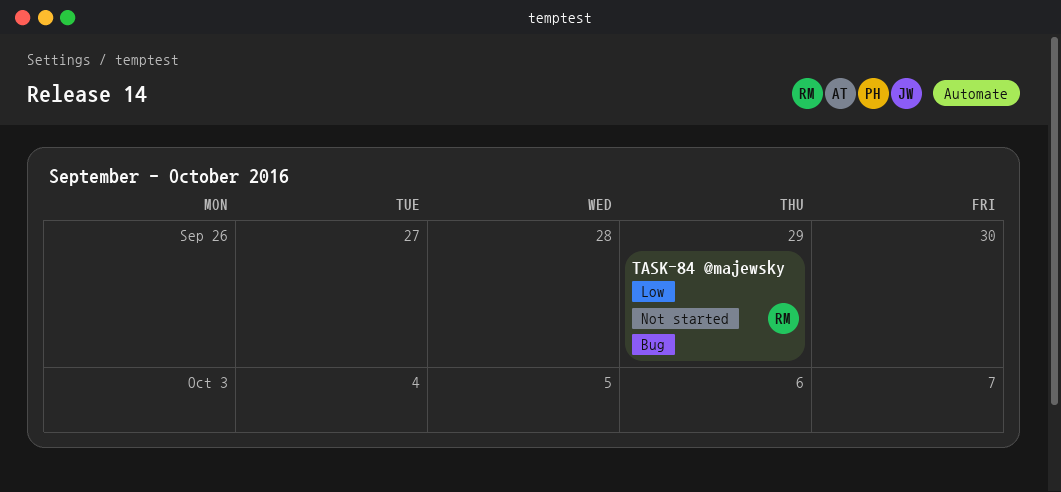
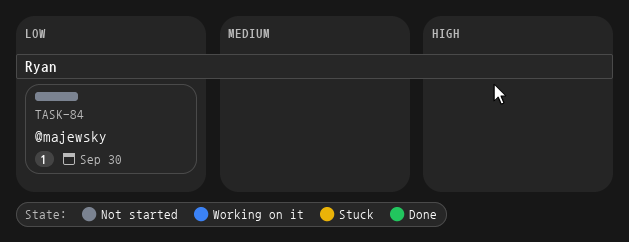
TASK-84, due: Sep 29 -> Sep 30

